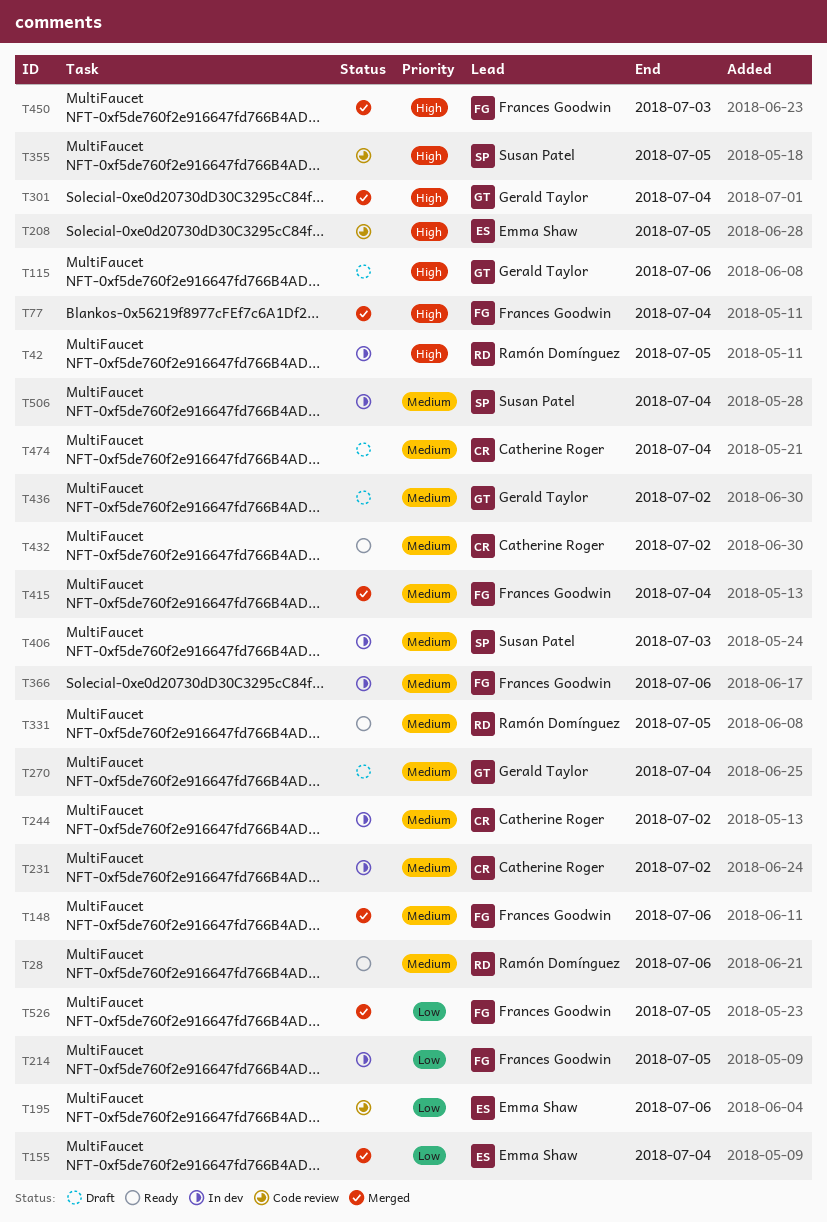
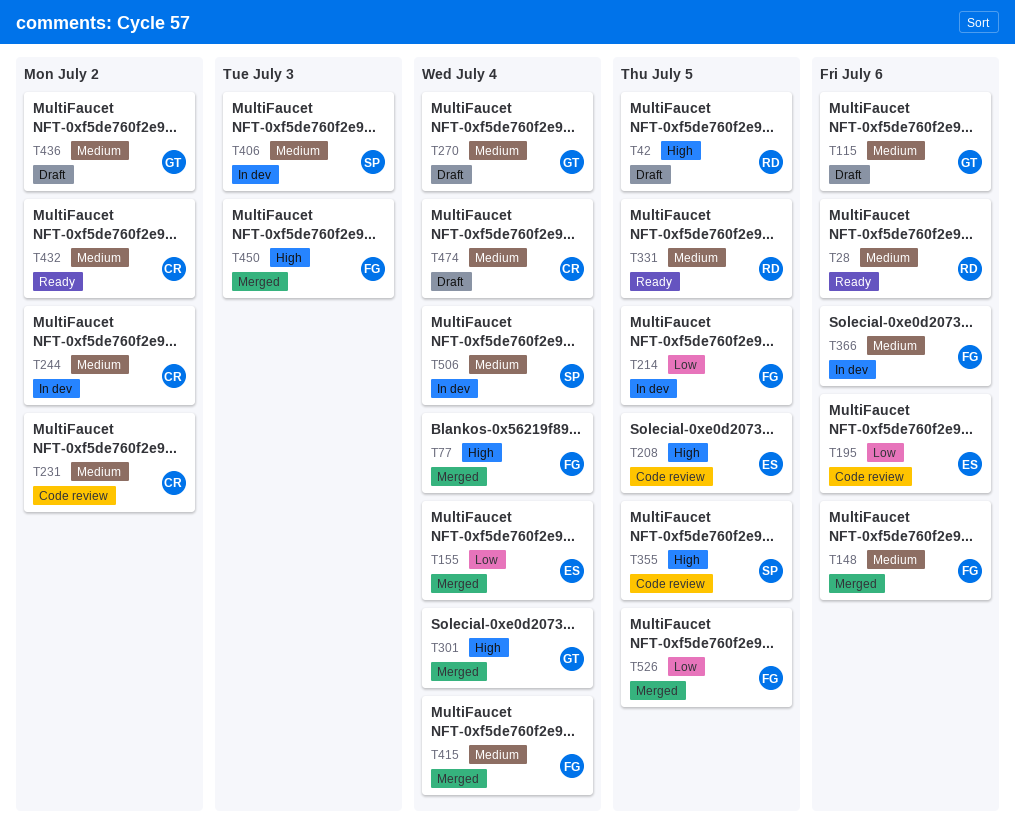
T42, status: In dev -> Draft
T115, priority: High -> Medium
T231, status: In dev -> Code review

